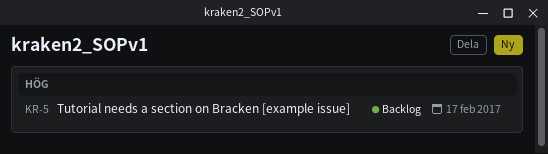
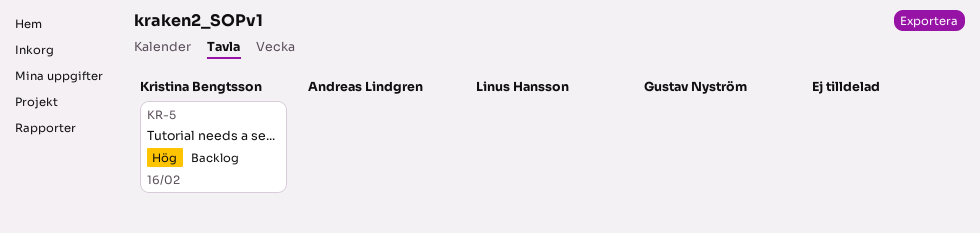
KR-5, due: Feb 17 -> Feb 16

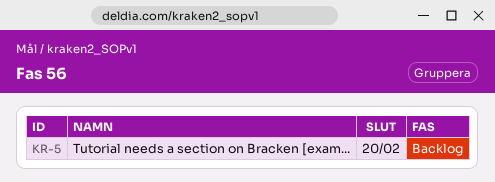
KR-5, due: Feb 16 -> Feb 20

